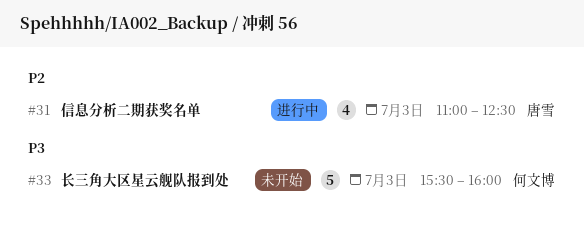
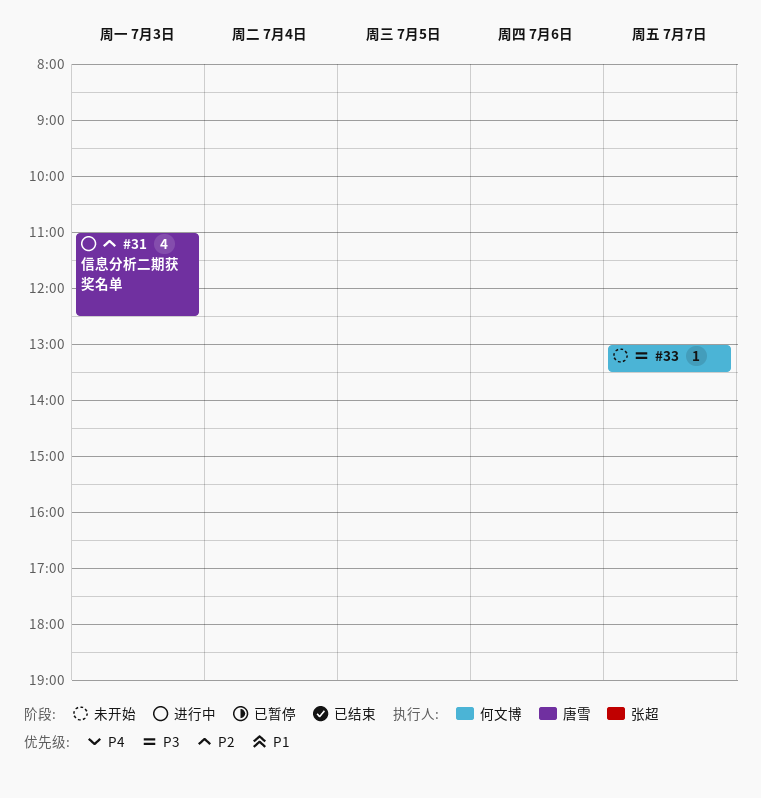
#33, estimate: 5 -> 1
#33, day: Jul 3 -> Jul 7
#33, begins: 15:30 -> 13:00
#33, ends: 16:00 -> 13:30

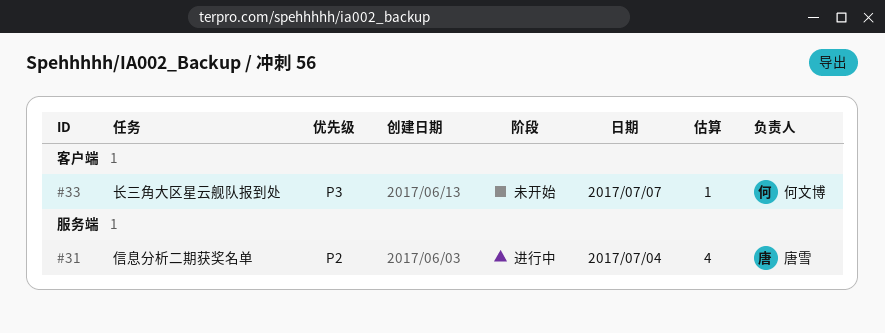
#31, day: Jul 3 -> Jul 4

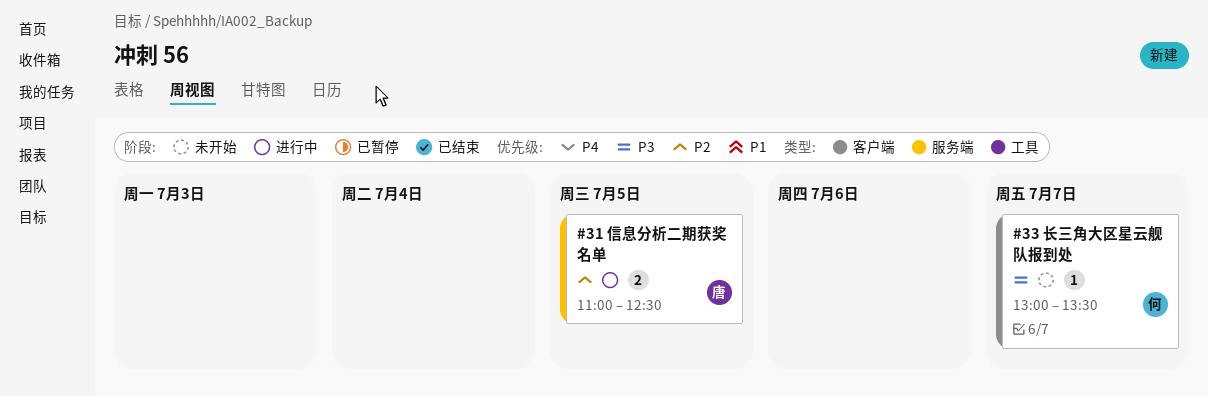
#31, estimate: 4 -> 2
#31, day: Jul 4 -> Jul 5

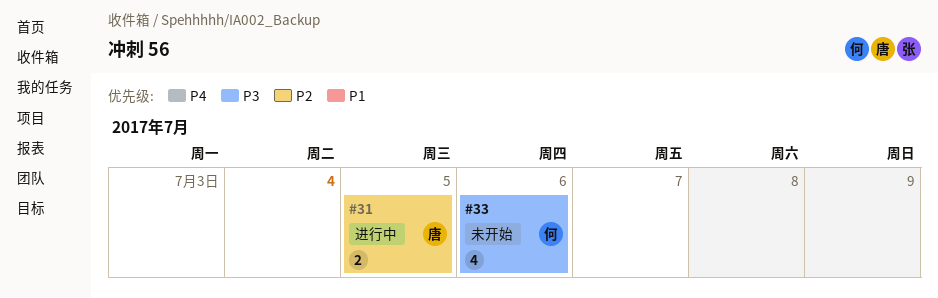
#33, estimate: 1 -> 4
#33, day: Jul 7 -> Jul 6

